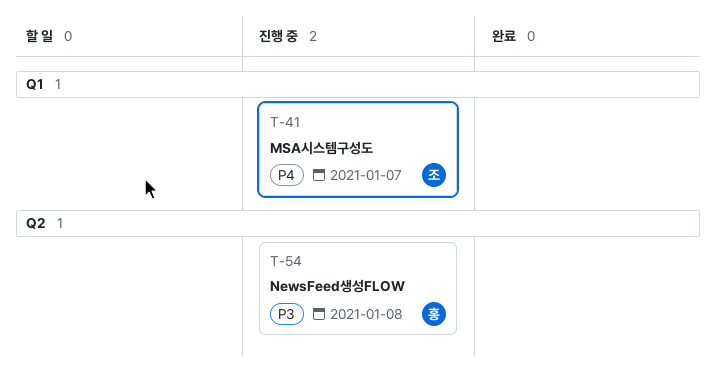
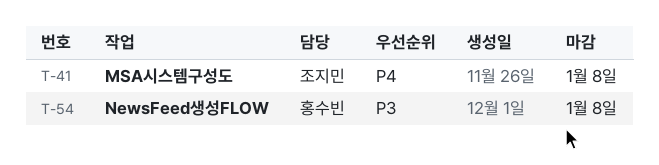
T-41, due: Jan 7 -> Jan 8

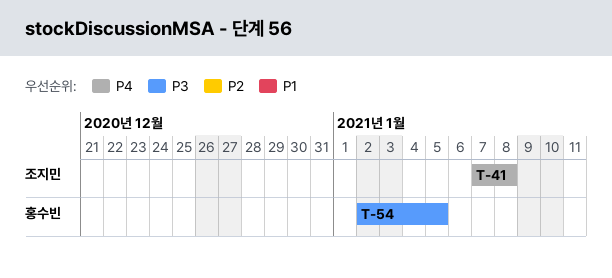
T-54, due: Jan 8 -> Jan 5

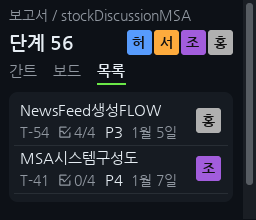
T-41, due: Jan 8 -> Jan 7

